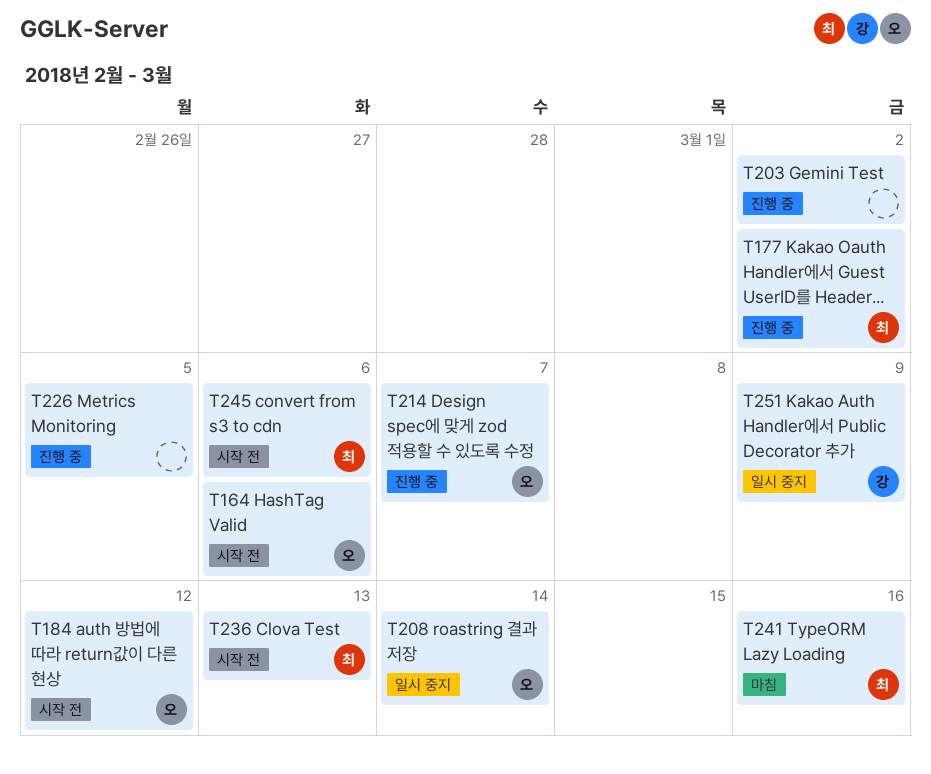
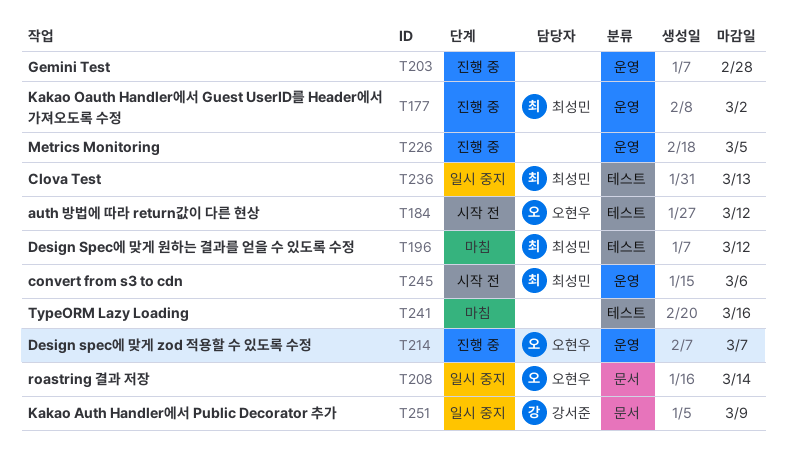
T164: present -> none
T196: none -> present
T203, due: Mar 2 -> Feb 28
T236, status: 시작 전 -> 일시 중지
T241, owner: 최성민 -> none

